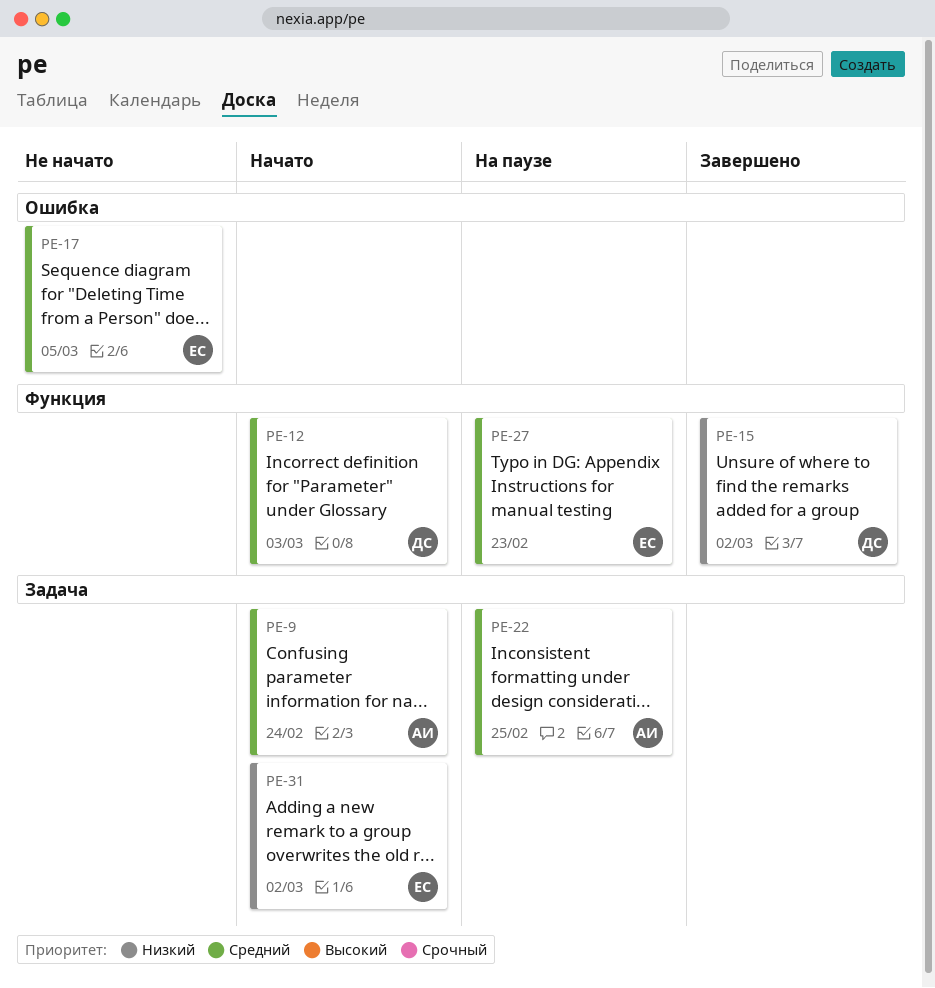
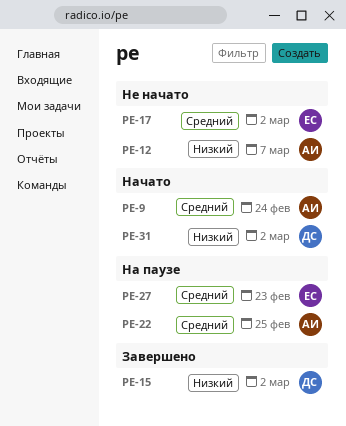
PE-12, status: Начато -> Не начато
PE-12, owner: ДС -> АИ
PE-12, priority: Средний -> Низкий
PE-12, due: Mar 3 -> Mar 7
PE-17, due: Mar 5 -> Mar 2
PE-31, owner: ЕС -> ДС

